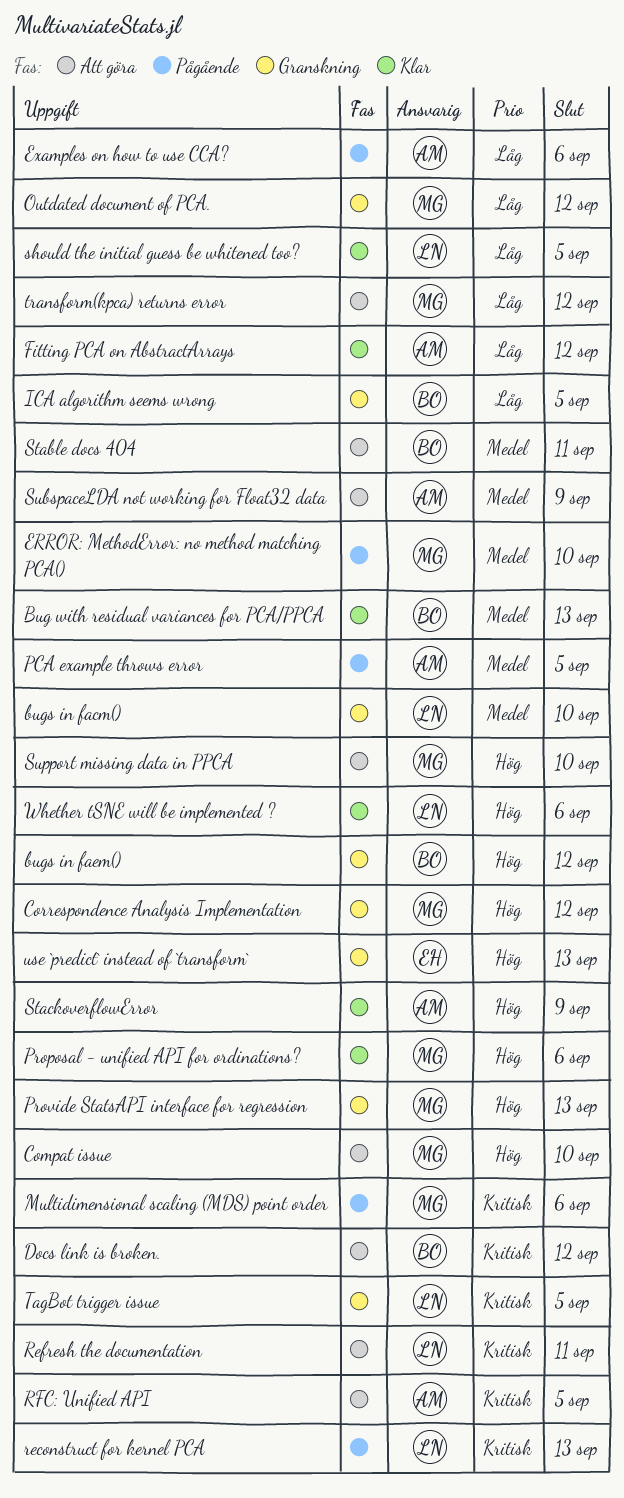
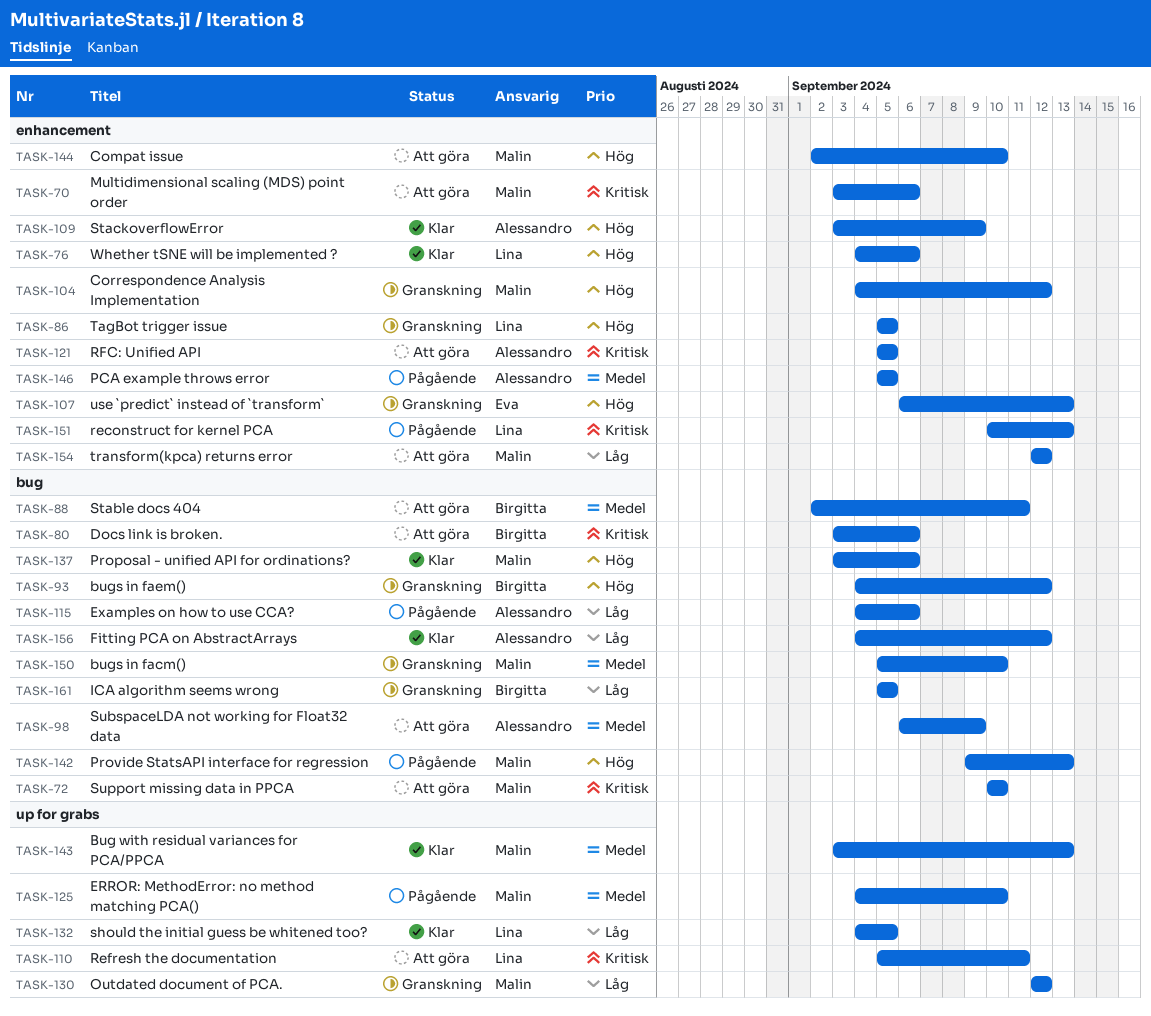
Bug with residual variances for PCA/PPCA, owner: Birgitta -> Malin
bugs in facm(), owner: Lina -> Malin
Docs link is broken., due: Sep 12 -> Sep 6
Multidimensional scaling (MDS) point order, status: Pågående -> Att göra
Provide StatsAPI interface for regression, status: Granskning -> Pågående
Support missing data in PPCA, priority: Hög -> Kritisk
TagBot trigger issue, priority: Kritisk -> Hög

